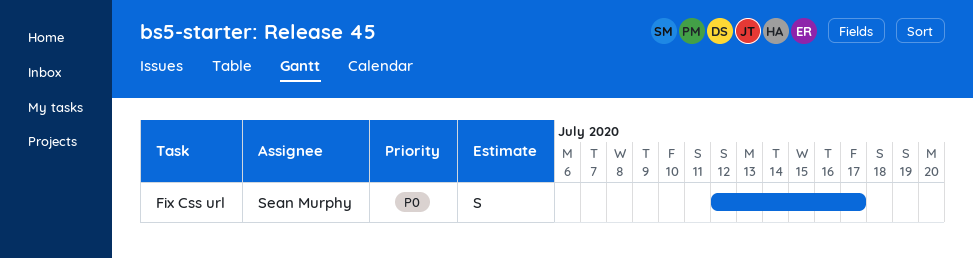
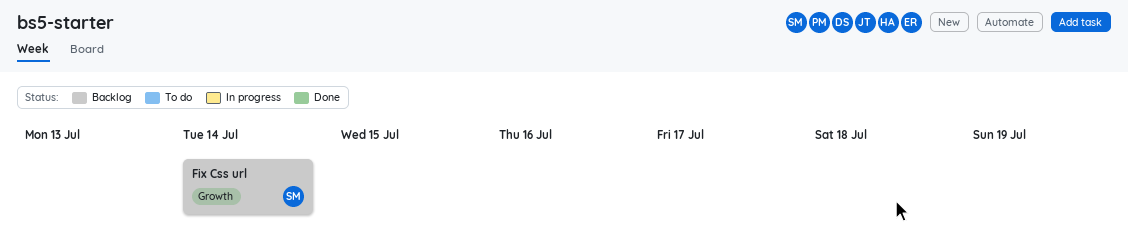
Fix Css url, due: Jul 17 -> Jul 14

